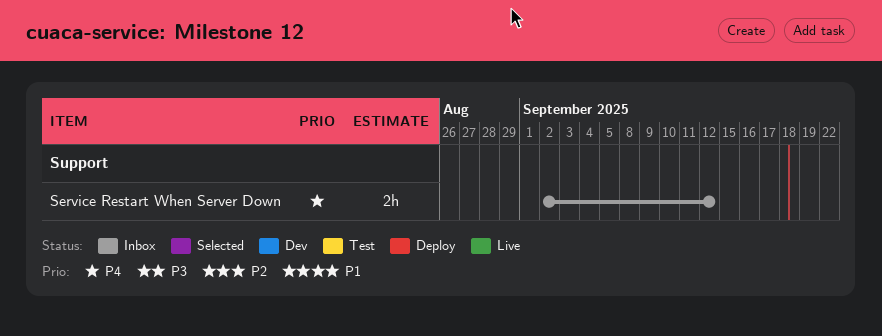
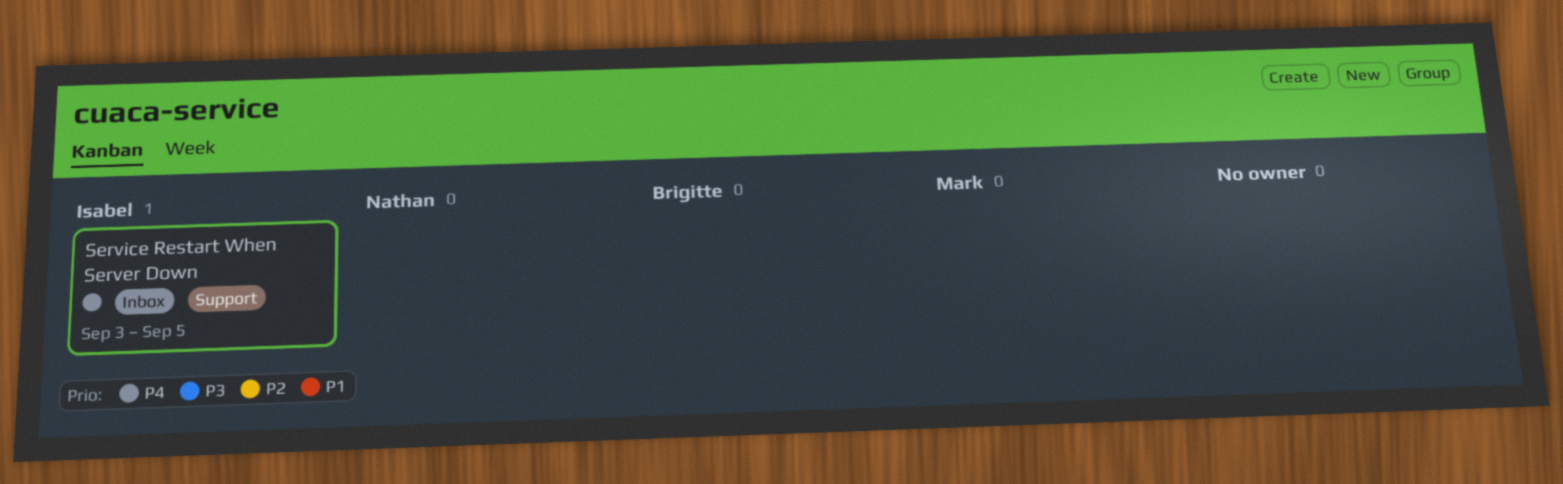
Service Restart When Server Down, start: Sep 2 -> Sep 3
Service Restart When Server Down, due: Sep 12 -> Sep 5

